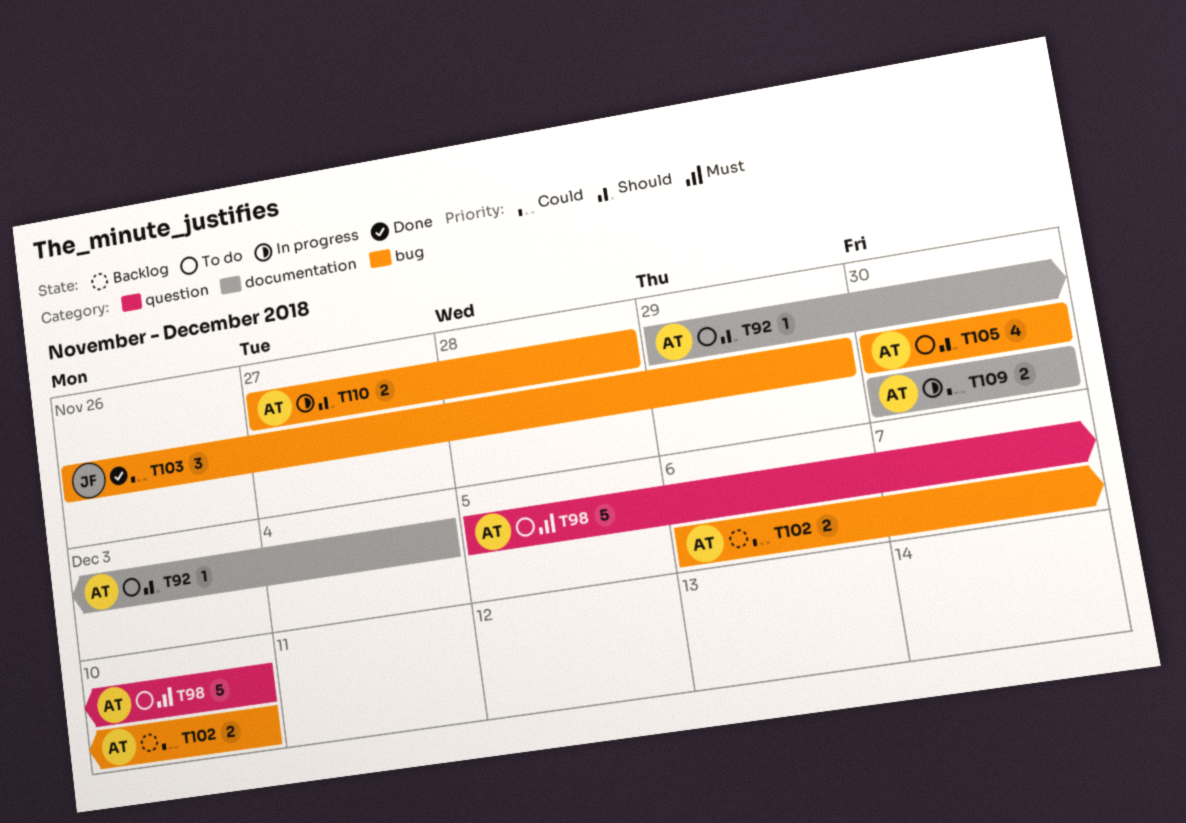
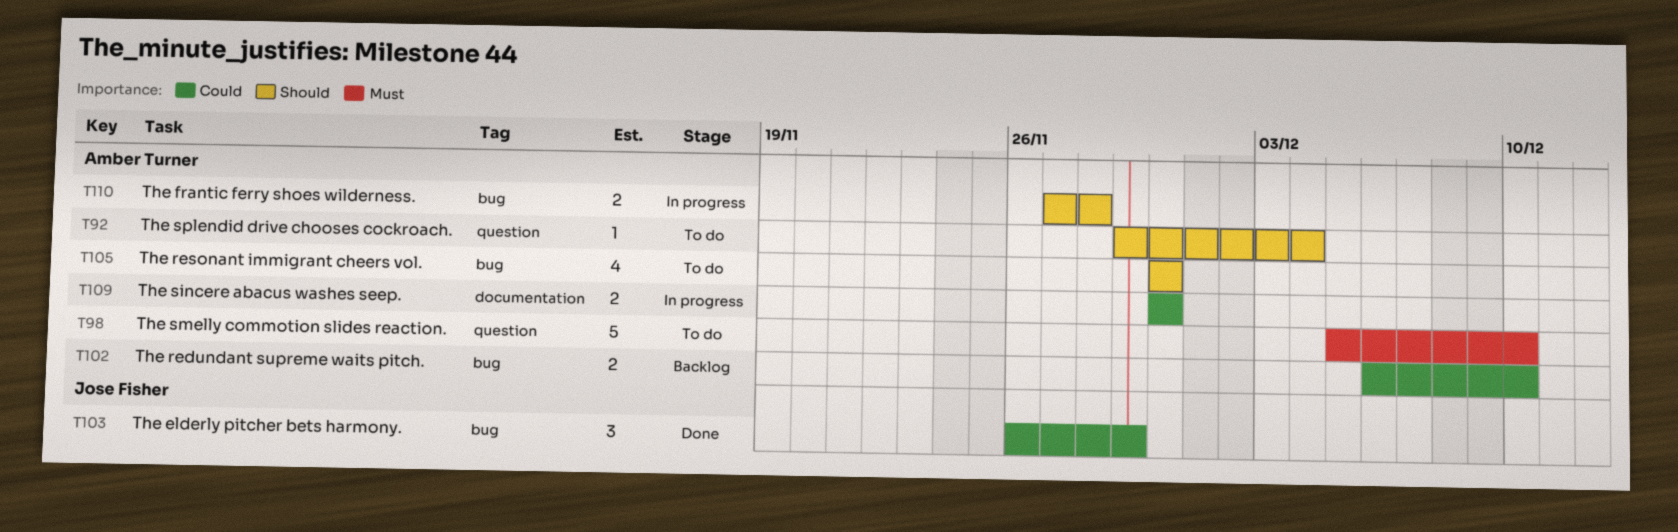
T92, label: documentation -> question

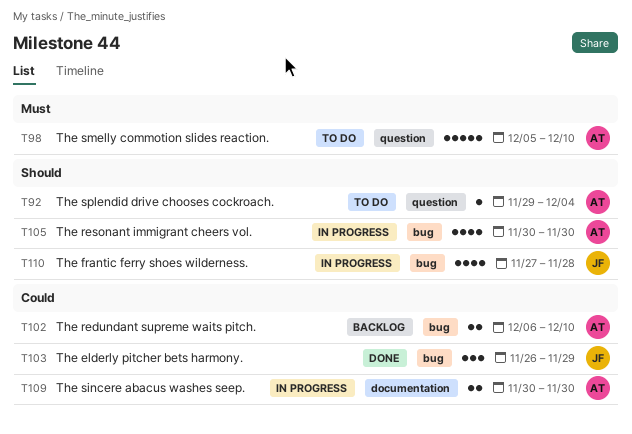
T105, status: To do -> In progress
T110, owner: Amber Turner -> Jose Fisher
T110, estimate: 2 -> 4

